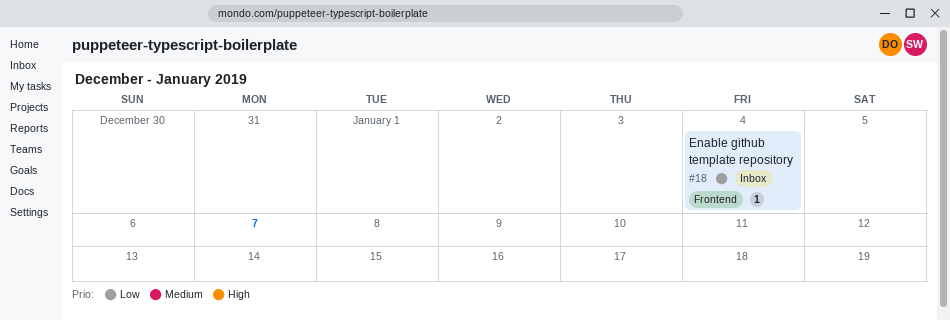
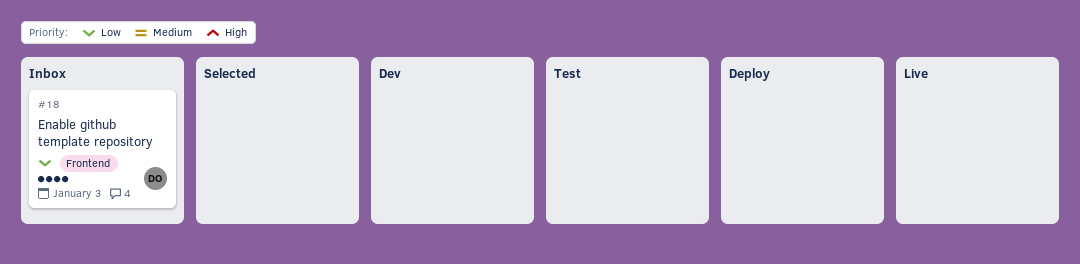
#18, estimate: 1 -> 4
#18, due: Jan 4 -> Jan 3

